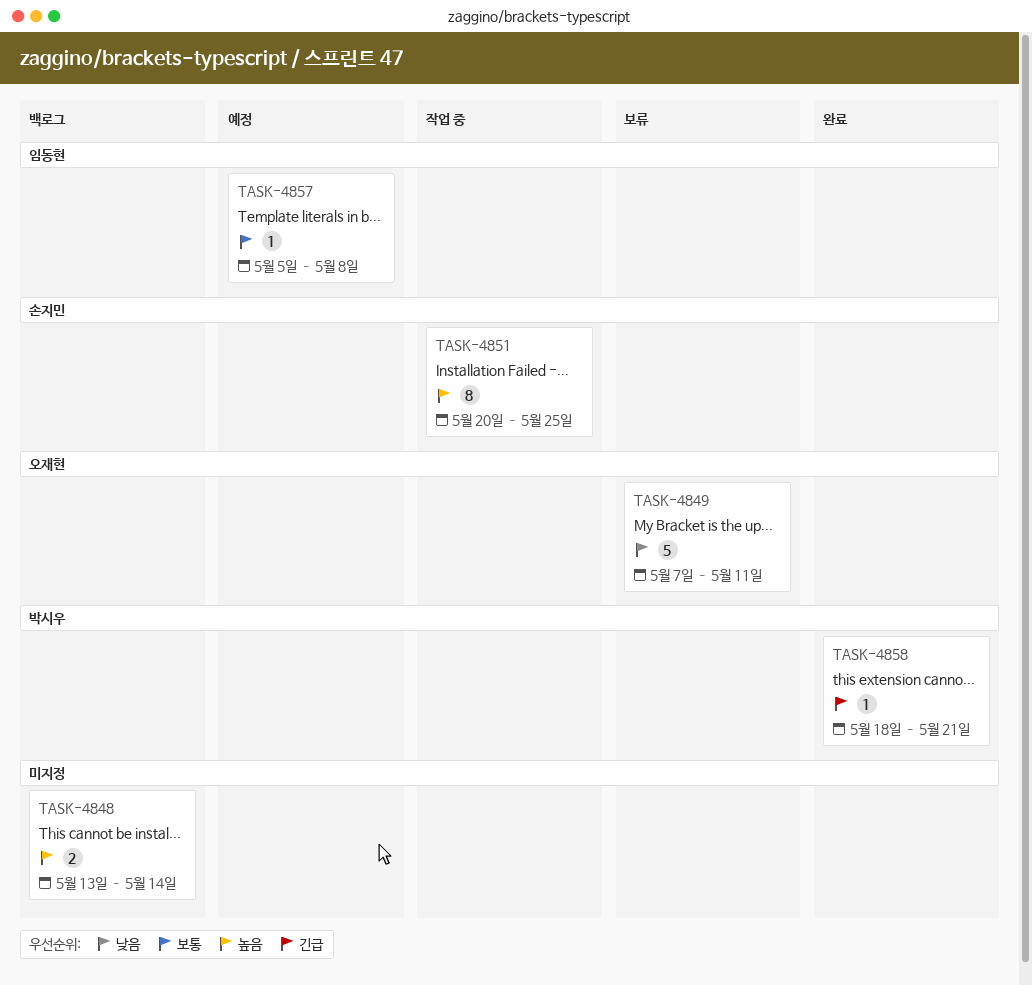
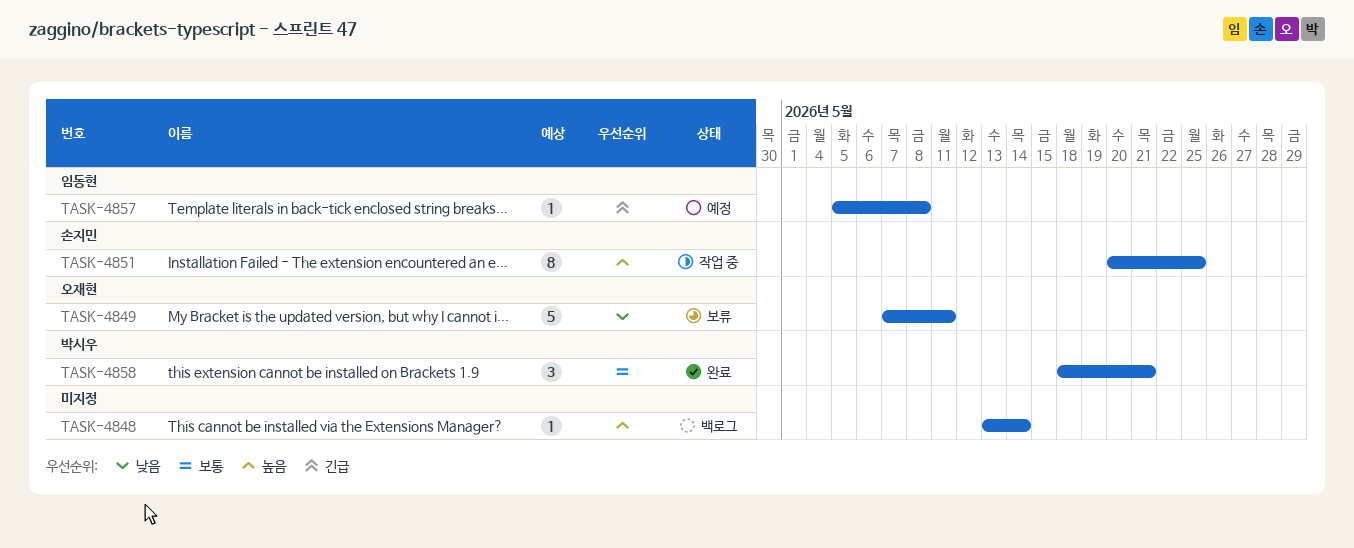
TASK-4848, estimate: 2 -> 1
TASK-4857, priority: 보통 -> 긴급
TASK-4858, priority: 긴급 -> 보통
TASK-4858, estimate: 1 -> 3

